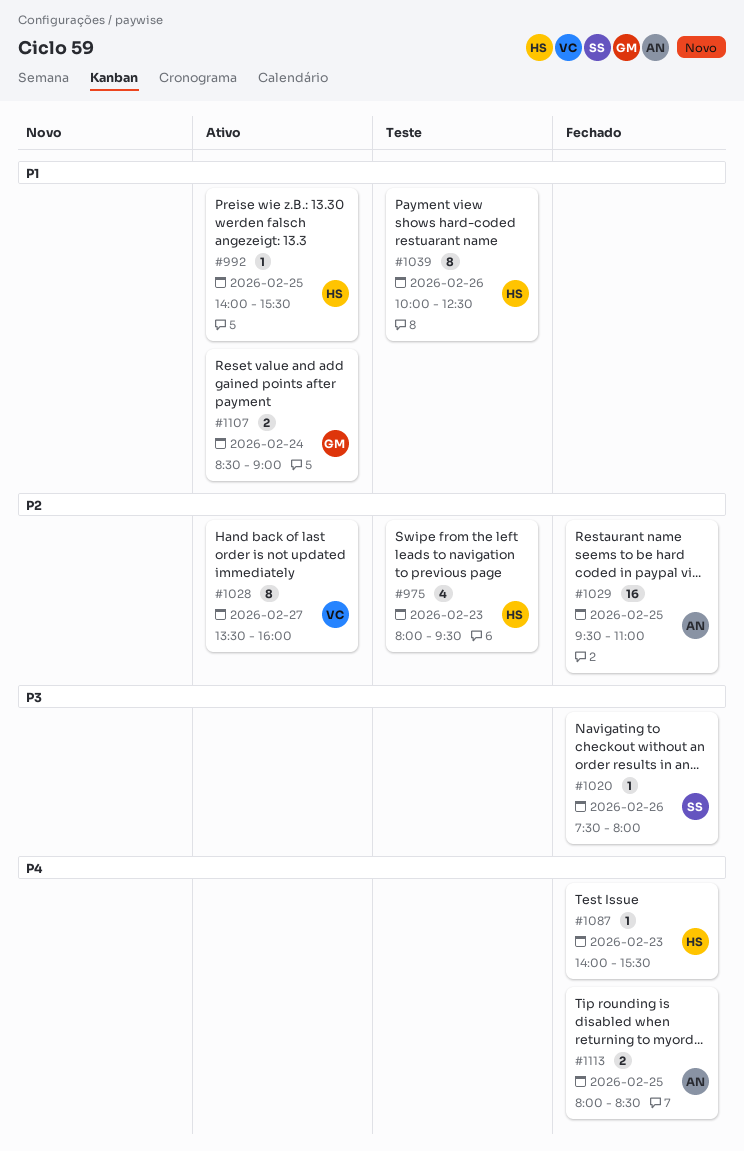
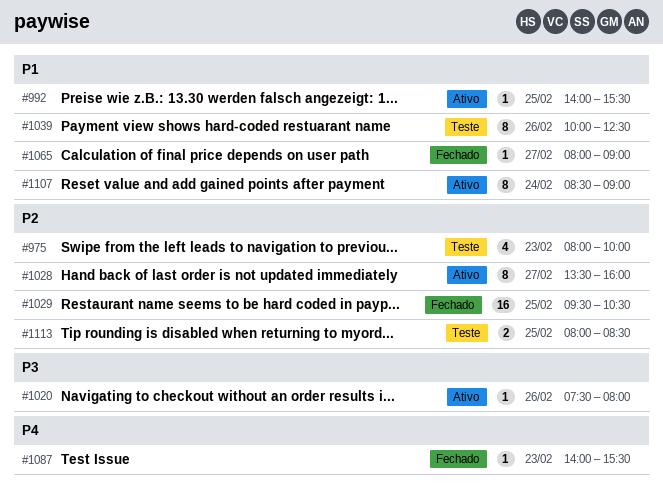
#975, ends: 09:30 -> 10:00
#1020, status: Fechado -> Ativo
#1029, ends: 11:00 -> 10:30
#1065: none -> present
#1107, estimate: 2 -> 8
#1113, status: Fechado -> Teste
#1113, priority: P4 -> P2

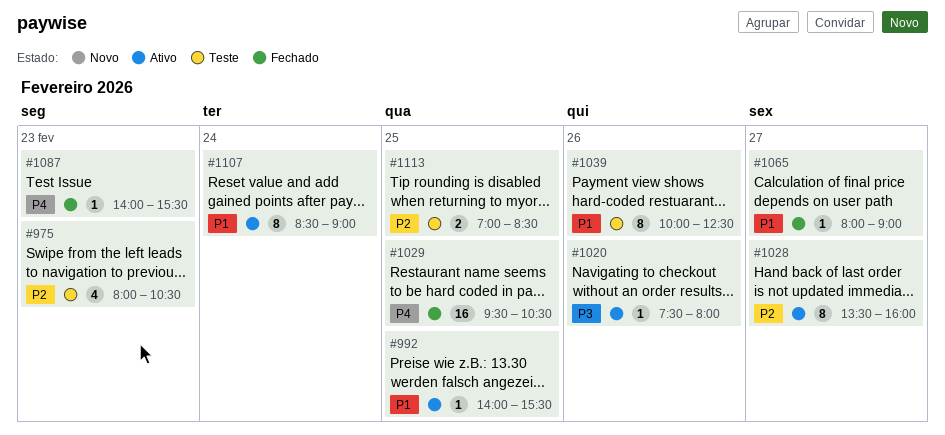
#975, ends: 10:00 -> 10:30
#1029, priority: P2 -> P4
#1113, begins: 08:00 -> 07:00

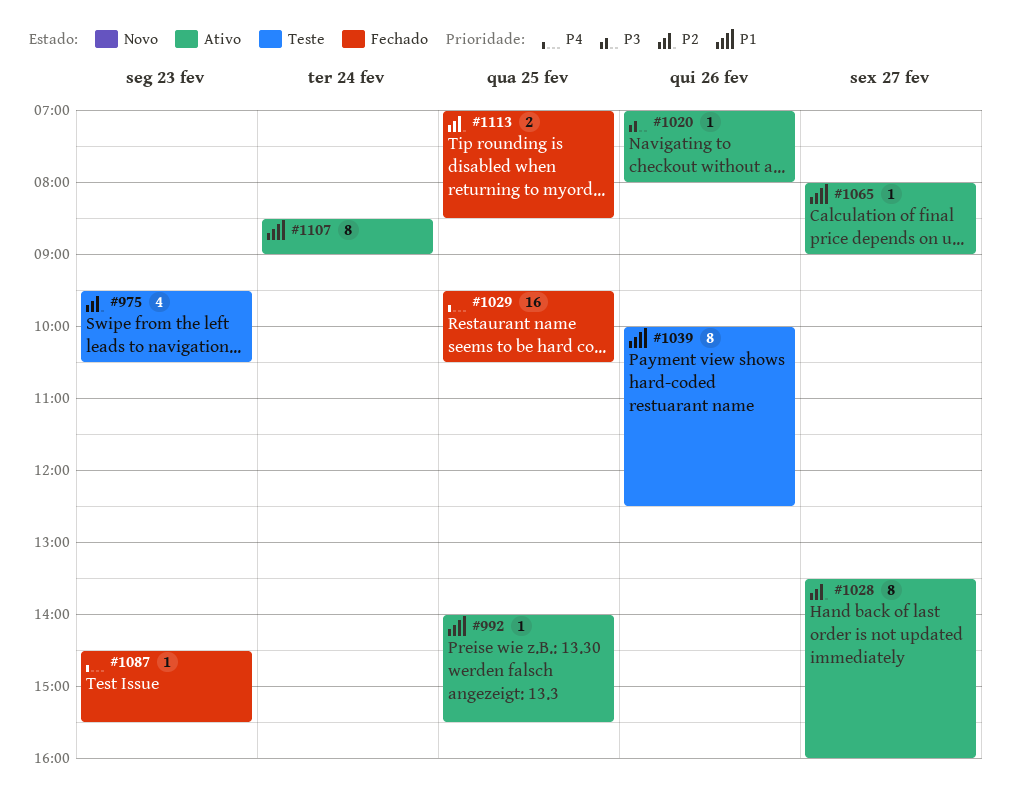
#975, begins: 08:00 -> 09:30
#1020, begins: 07:30 -> 07:00
#1065, status: Fechado -> Ativo
#1087, begins: 14:00 -> 14:30
#1113, status: Teste -> Fechado

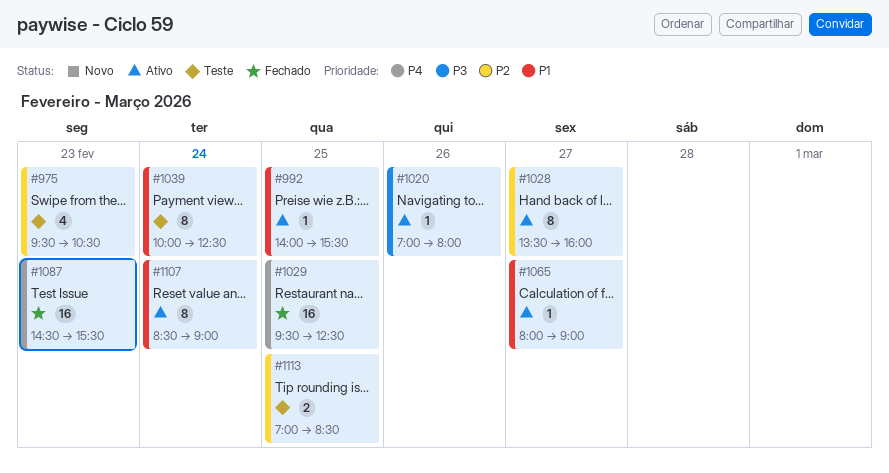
#1029, ends: 10:30 -> 12:30
#1039, day: Feb 26 -> Feb 24
#1087, estimate: 1 -> 16
#1113, status: Fechado -> Teste

